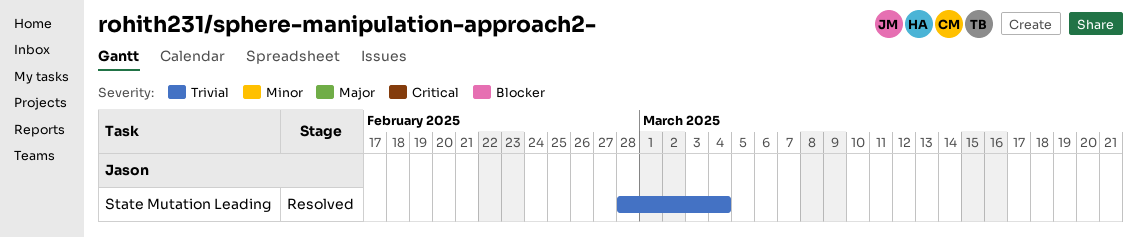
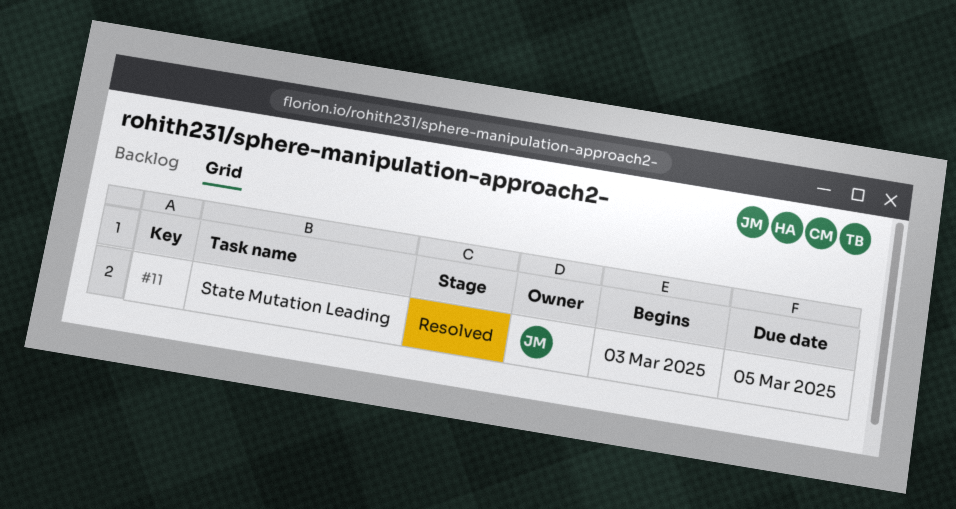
State Mutation Leading, start: Feb 28 -> Mar 3
State Mutation Leading, due: Mar 4 -> Mar 5

